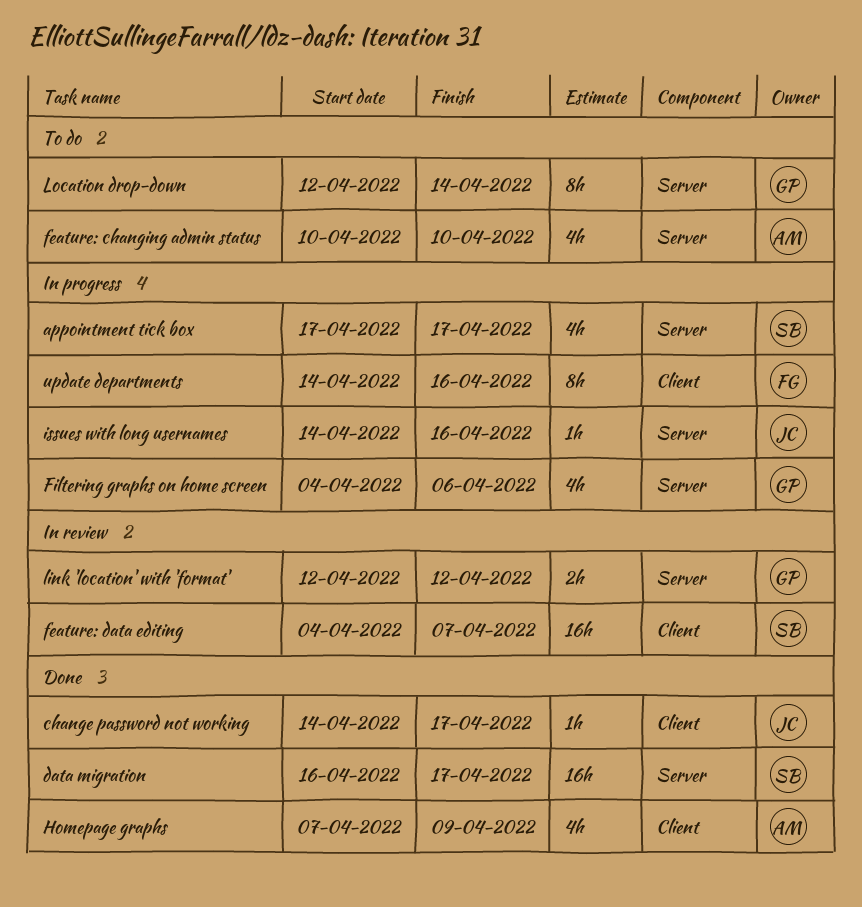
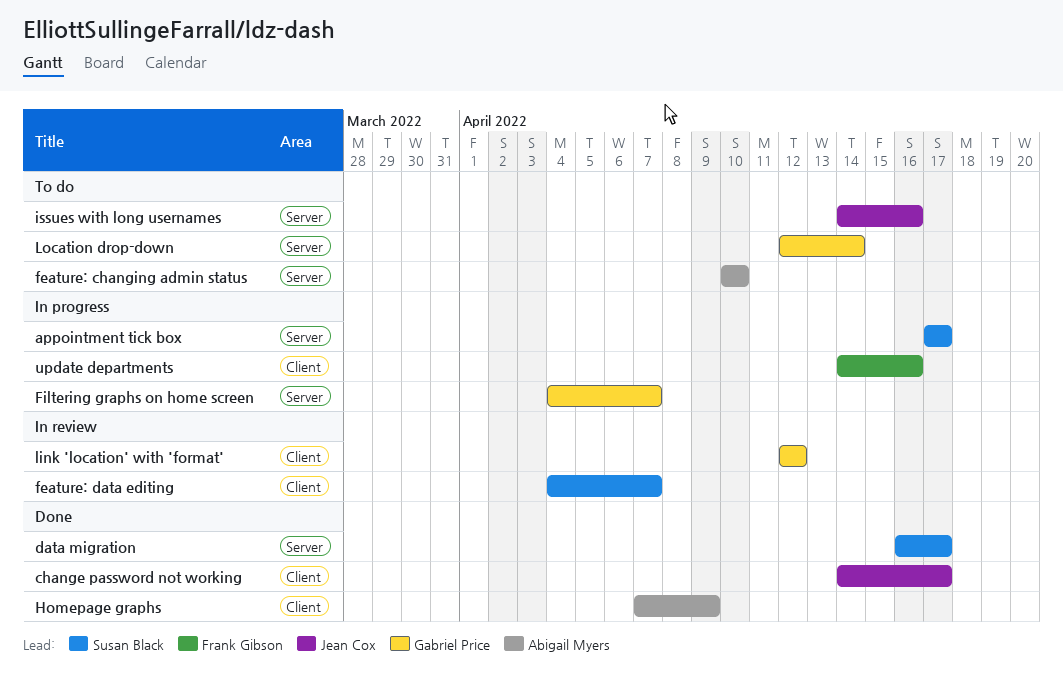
Filtering graphs on home screen, due: Apr 6 -> Apr 7
issues with long usernames, status: In progress -> To do
link 'location' with 'format', label: Server -> Client

